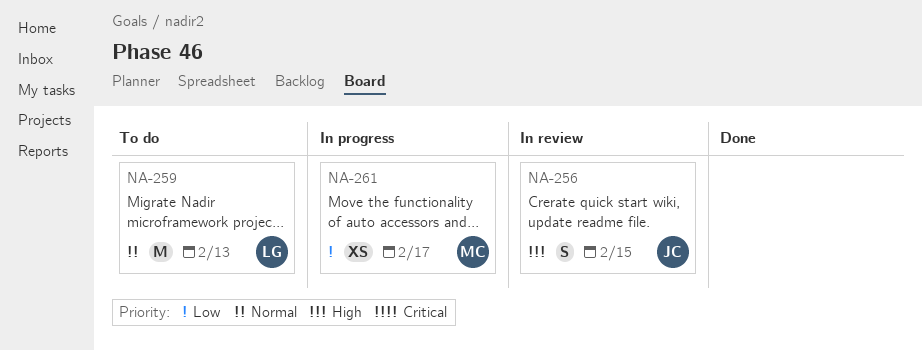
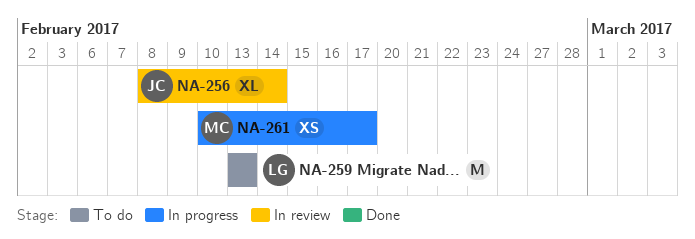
NA-256, estimate: S -> XL
NA-256, due: Feb 15 -> Feb 14

